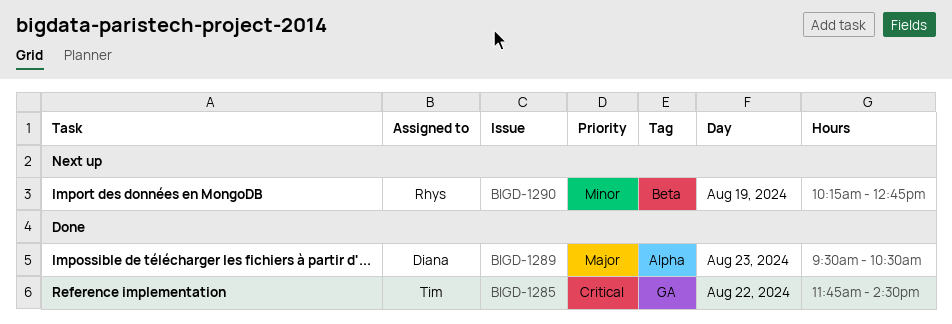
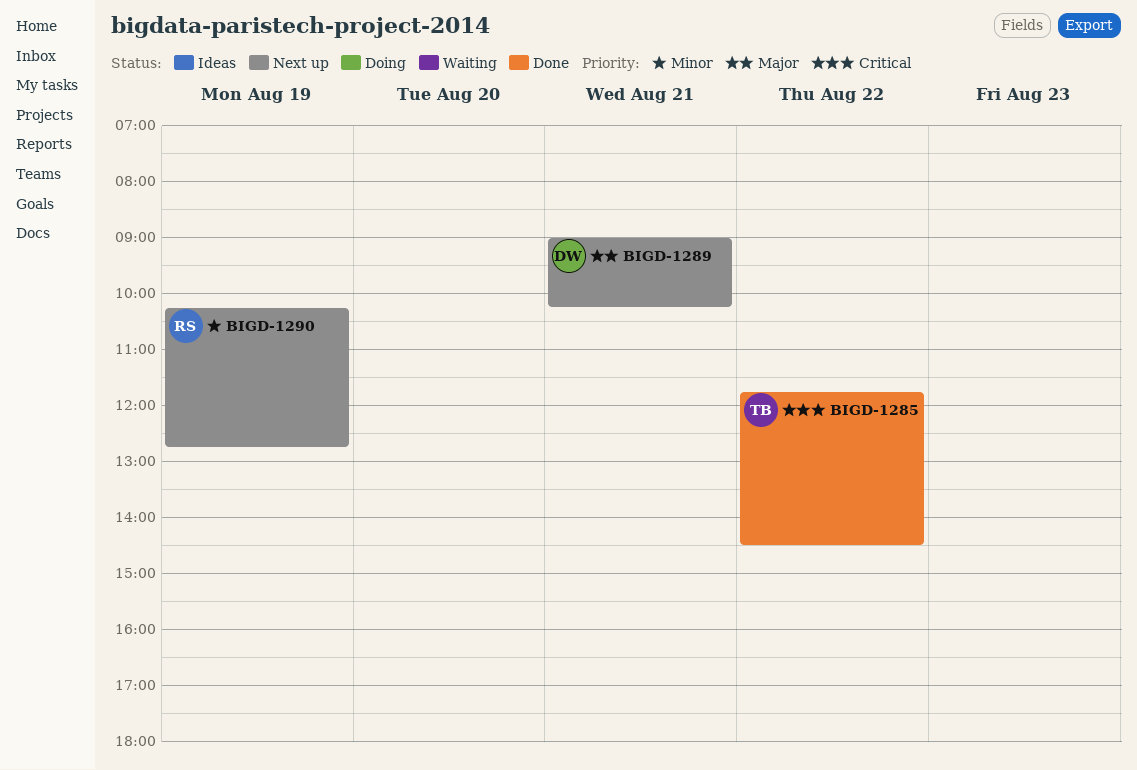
BIGD-1289, status: Done -> Next up
BIGD-1289, day: Aug 23 -> Aug 21
BIGD-1289, begins: 09:30 -> 09:00
BIGD-1289, ends: 10:30 -> 10:15

